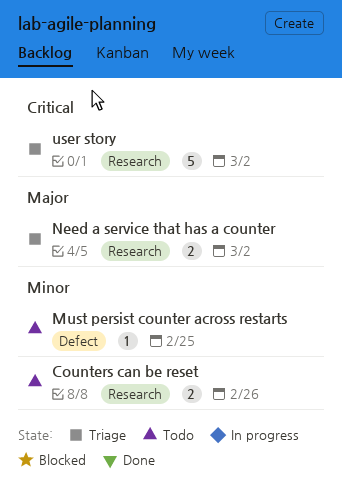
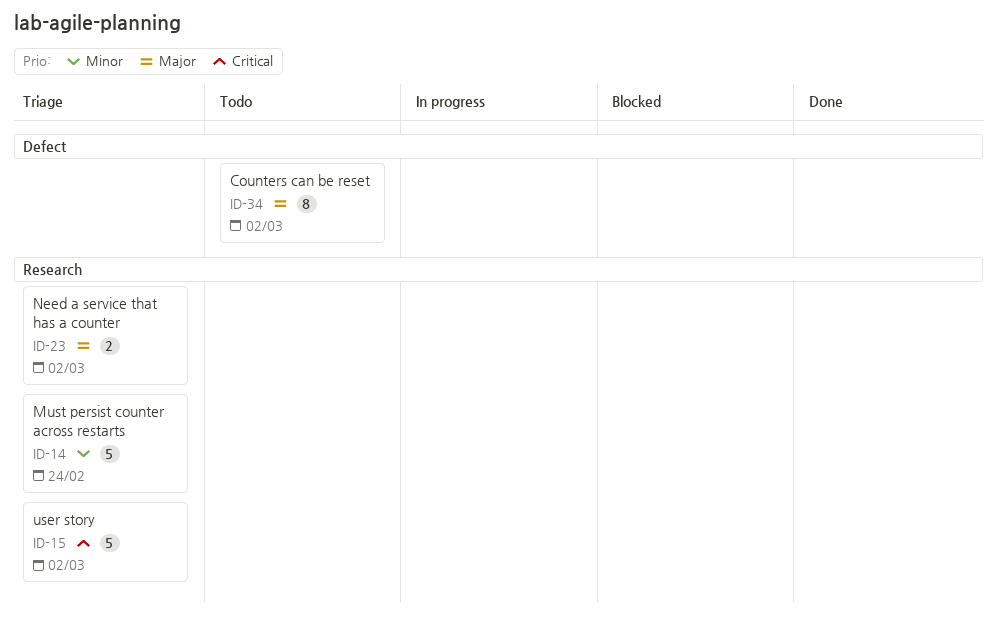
Counters can be reset, priority: Minor -> Major
Counters can be reset, label: Research -> Defect
Counters can be reset, estimate: 2 -> 8
Counters can be reset, day: Feb 26 -> Mar 2
Must persist counter across restarts, status: Todo -> Triage
Must persist counter across restarts, label: Defect -> Research
Must persist counter across restarts, estimate: 1 -> 5
Must persist counter across restarts, day: Feb 25 -> Feb 24

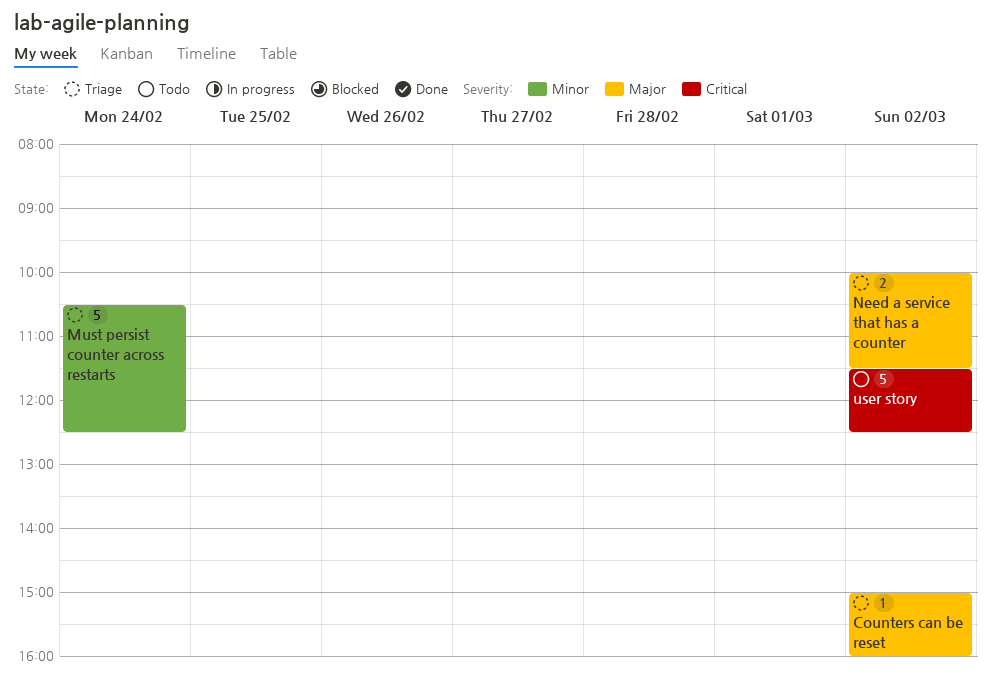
Counters can be reset, status: Todo -> Triage
Counters can be reset, estimate: 8 -> 1
user story, status: Triage -> Todo

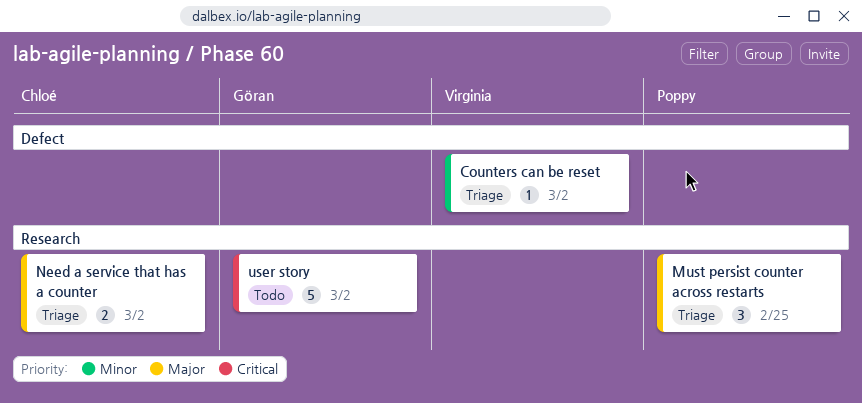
Counters can be reset, priority: Major -> Minor
Must persist counter across restarts, priority: Minor -> Major
Must persist counter across restarts, estimate: 5 -> 3
Must persist counter across restarts, day: Feb 24 -> Feb 25

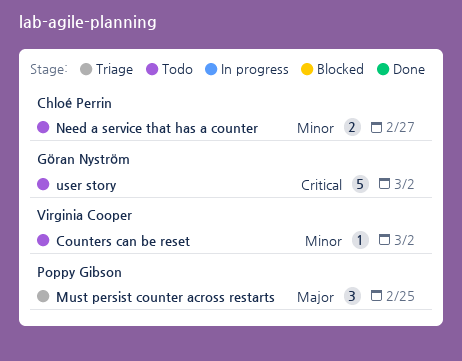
Counters can be reset, status: Triage -> Todo
Need a service that has a counter, status: Triage -> Todo
Need a service that has a counter, priority: Major -> Minor
Need a service that has a counter, day: Mar 2 -> Feb 27

